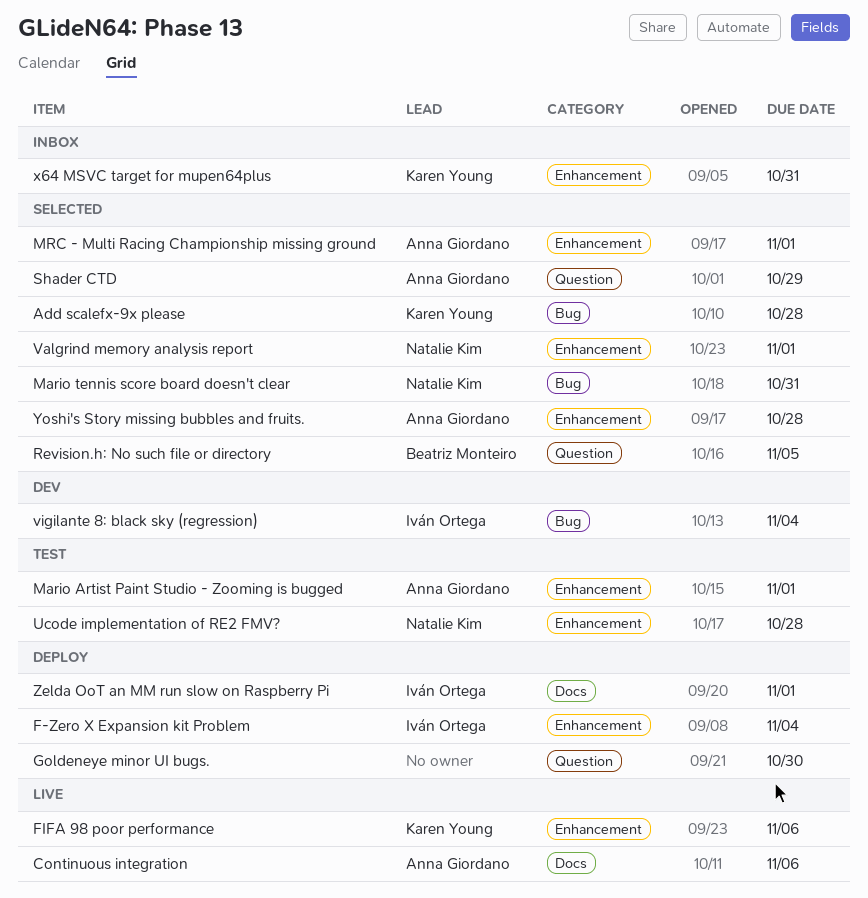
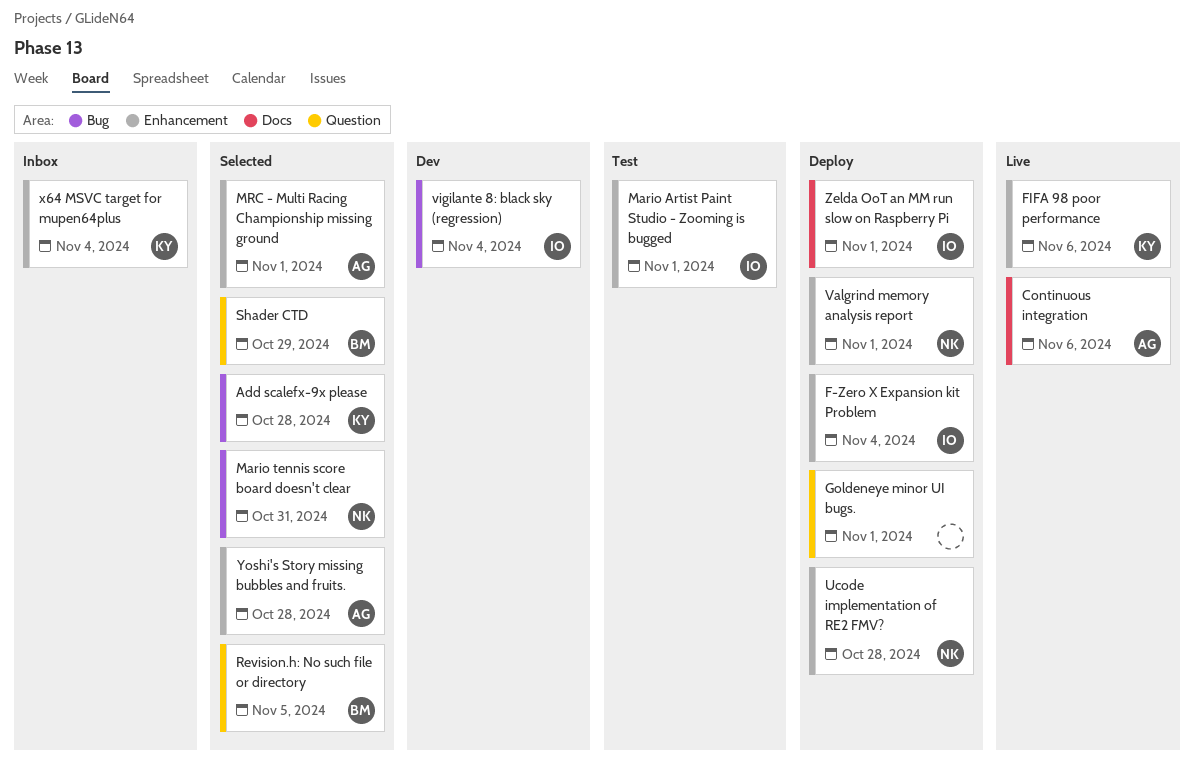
Goldeneye minor UI bugs., due: Oct 30 -> Nov 1
Mario Artist Paint Studio - Zooming is bugged, owner: Anna Giordano -> Iván Ortega
Shader CTD, owner: Anna Giordano -> Beatriz Monteiro
Ucode implementation of RE2 FMV?, status: Test -> Deploy
Valgrind memory analysis report, status: Selected -> Deploy
x64 MSVC target for mupen64plus, due: Oct 31 -> Nov 4

